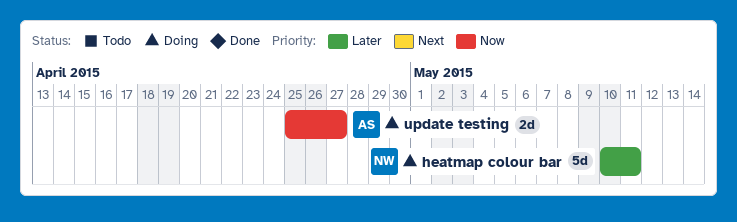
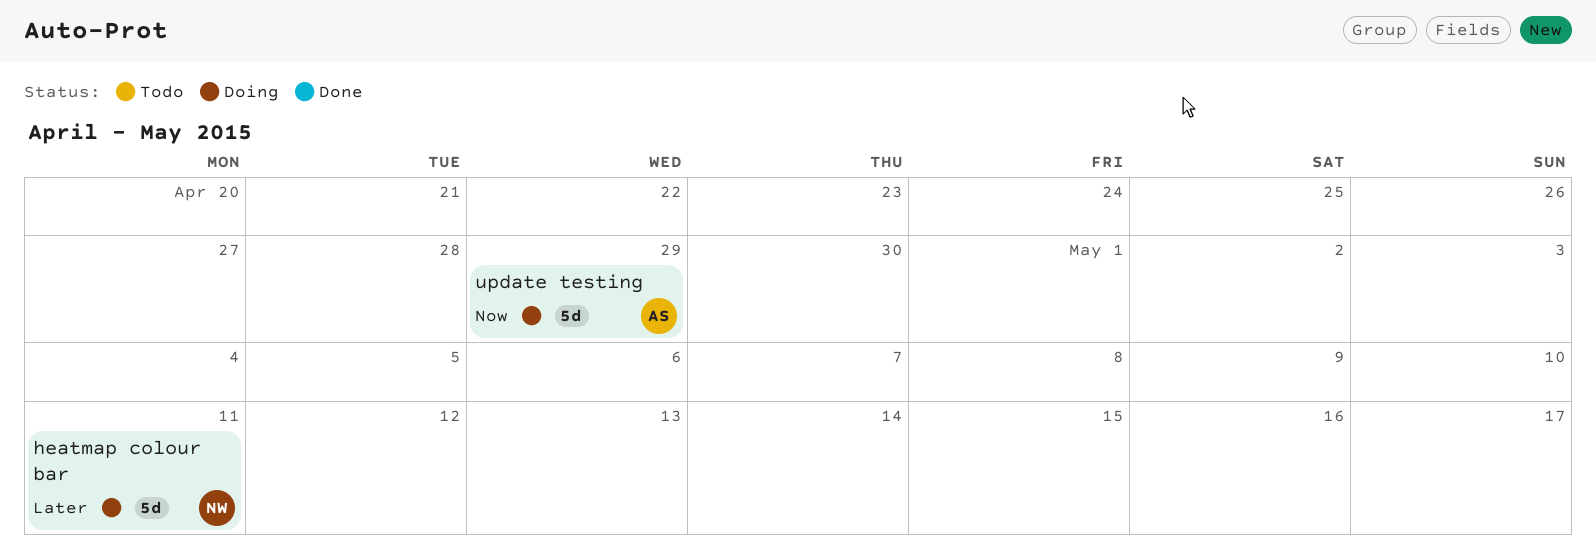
update testing, estimate: 2d -> 5d
update testing, due: Apr 27 -> Apr 29

